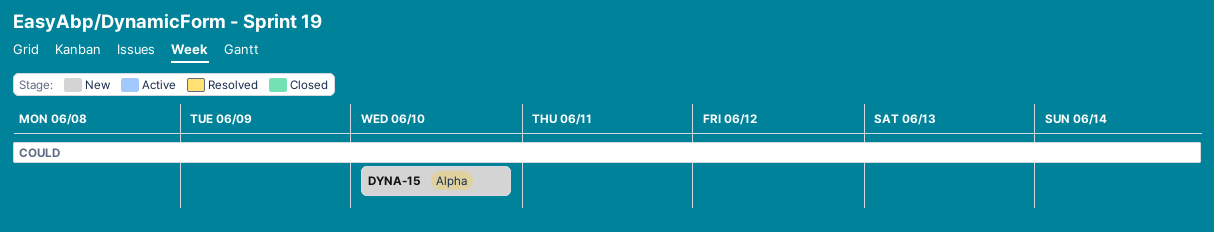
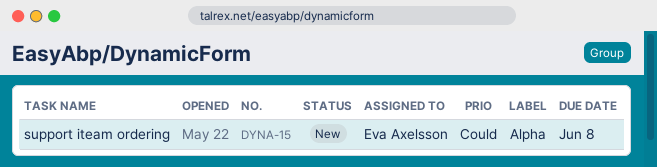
DYNA-15, due: Jun 10 -> Jun 8

